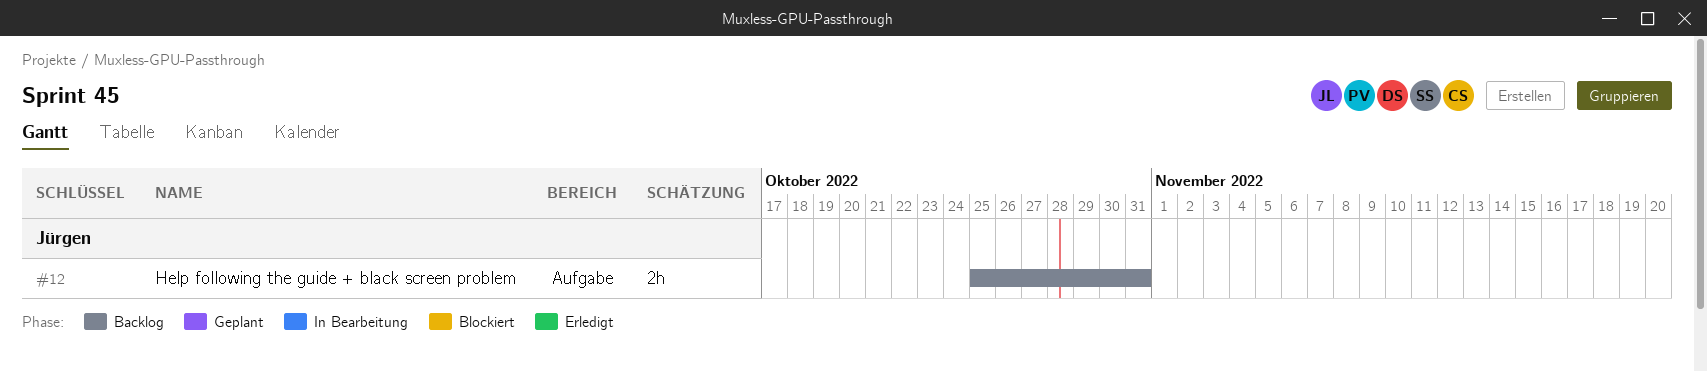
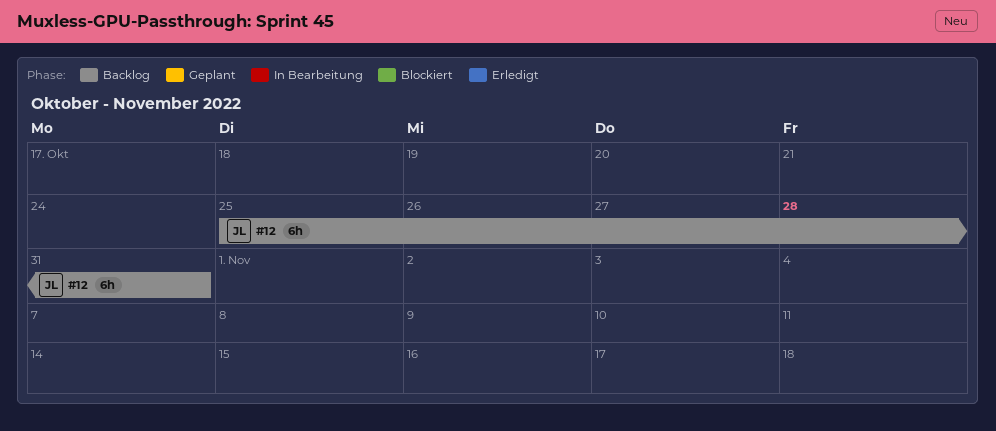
#12, estimate: 2h -> 6h

